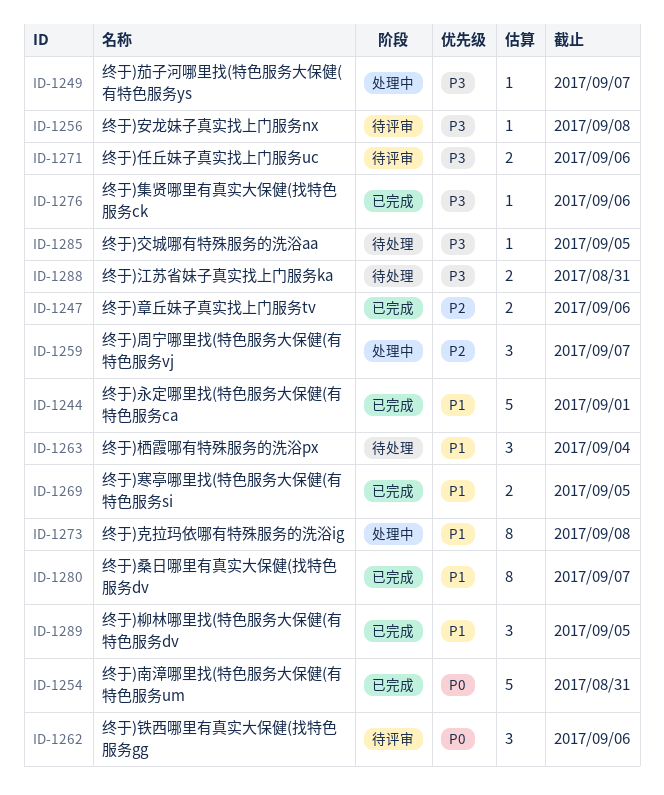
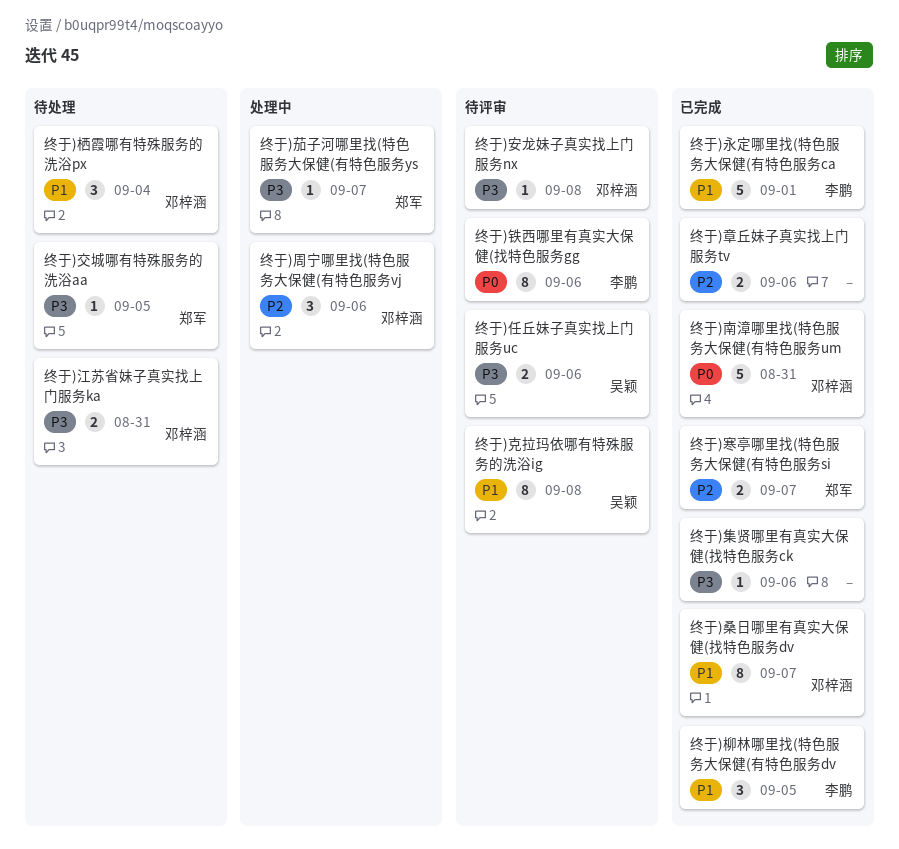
终于)克拉玛依哪有特殊服务的洗浴ig, status: 处理中 -> 待评审
终于)周宁哪里找(特色服务大保健(有特色服务vj, due: Sep 7 -> Sep 6
终于)寒亭哪里找(特色服务大保健(有特色服务si, priority: P1 -> P2
终于)寒亭哪里找(特色服务大保健(有特色服务si, due: Sep 5 -> Sep 7
终于)铁西哪里有真实大保健(找特色服务gg, estimate: 3 -> 8

